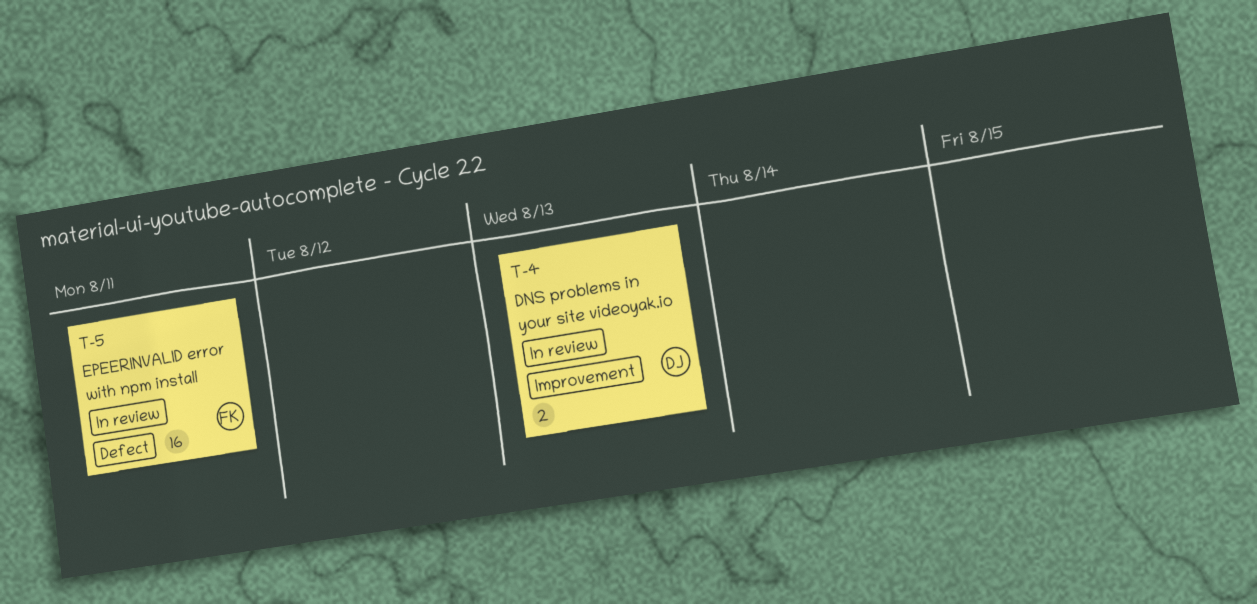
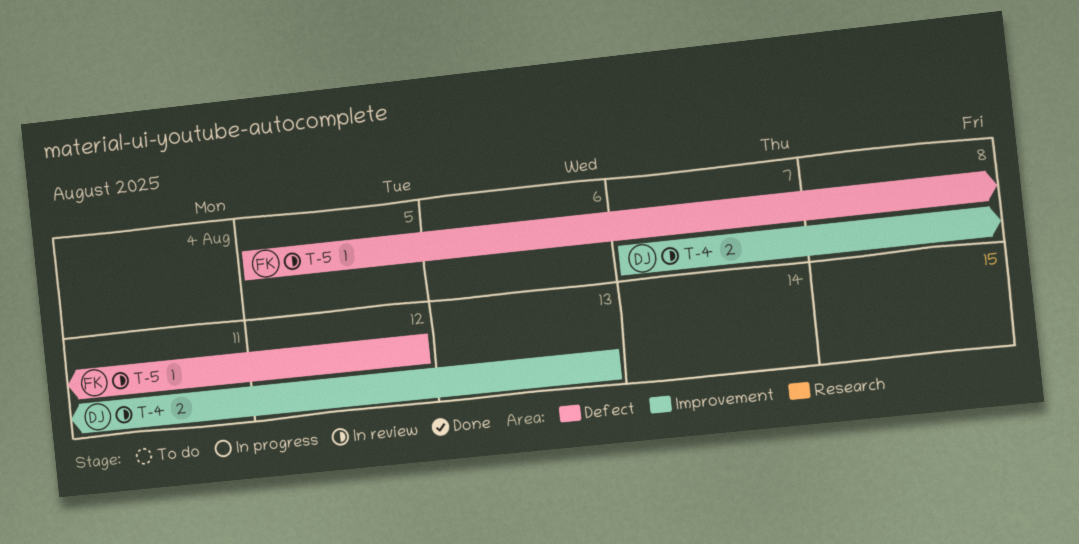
T-5, estimate: 16 -> 1
T-5, due: Aug 11 -> Aug 12

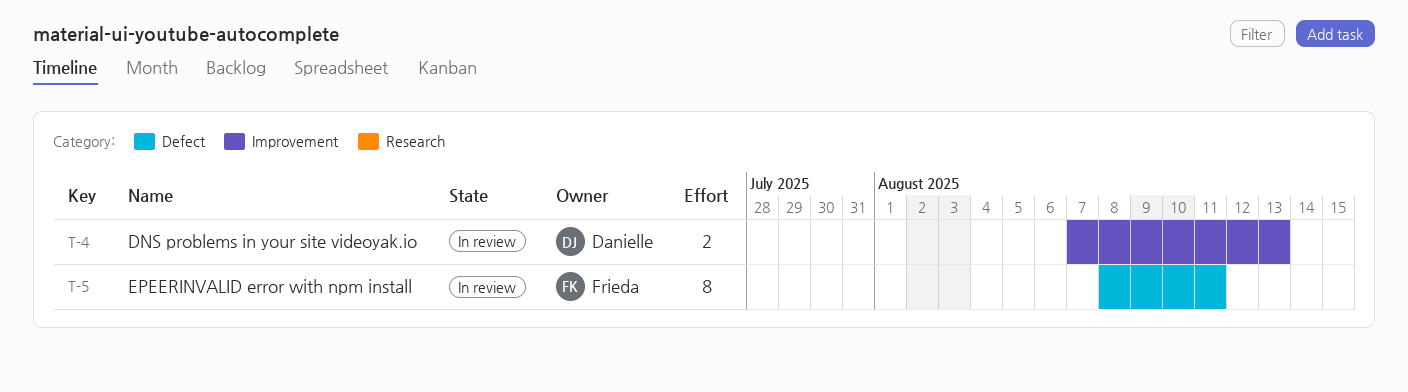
T-5, estimate: 1 -> 8
T-5, start: Aug 5 -> Aug 8
T-5, due: Aug 12 -> Aug 11

